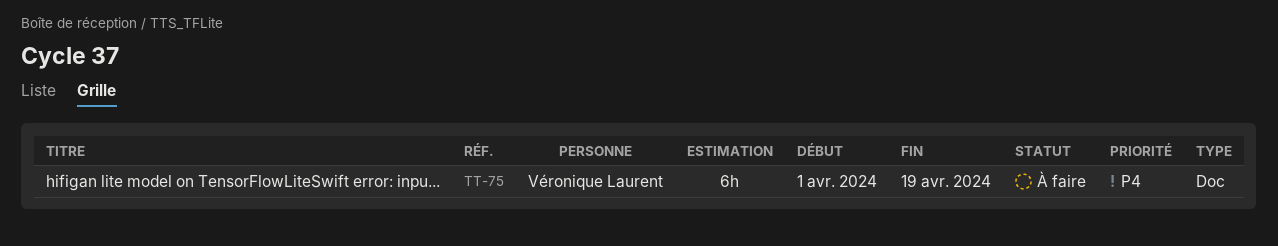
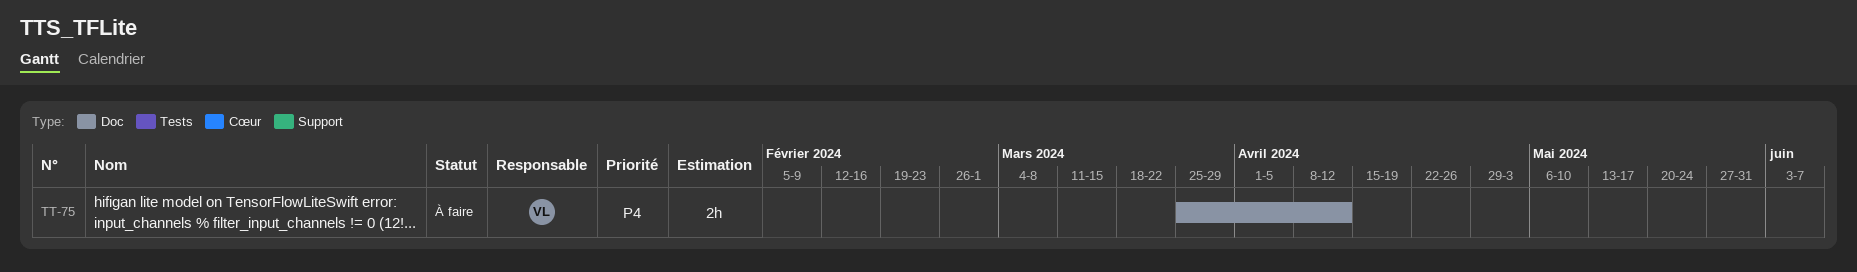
TT-75, estimate: 6h -> 2h
TT-75, start: Apr 1 -> Mar 25
TT-75, due: Apr 19 -> Apr 12

